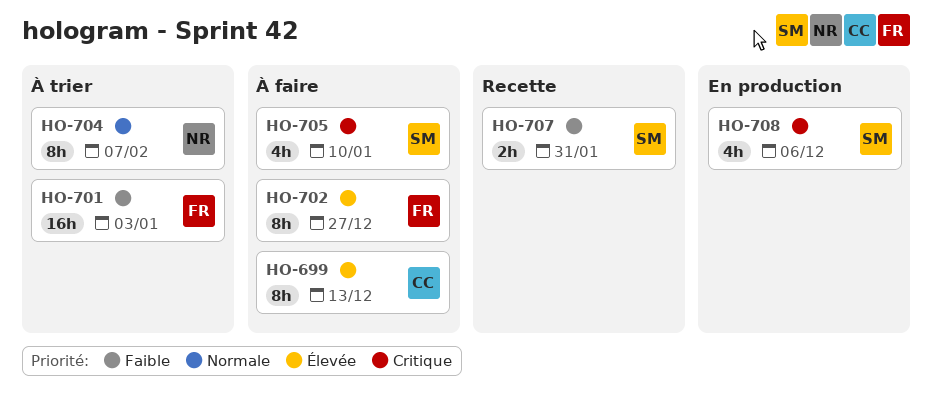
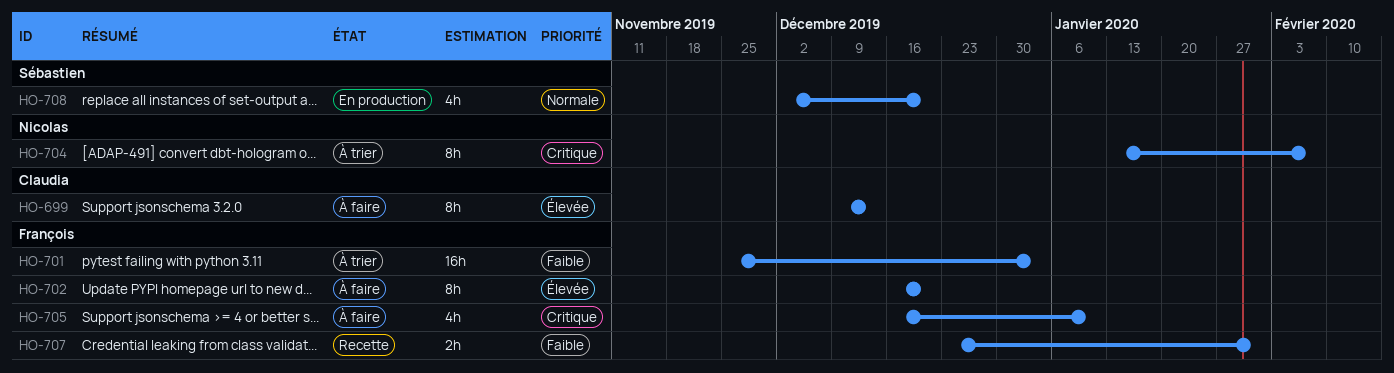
HO-702, due: Dec 27 -> Dec 20
HO-704, priority: Normale -> Critique
HO-705, owner: Sébastien -> François
HO-707, owner: Sébastien -> François
HO-708, priority: Critique -> Normale
HO-708, due: Dec 6 -> Dec 20

